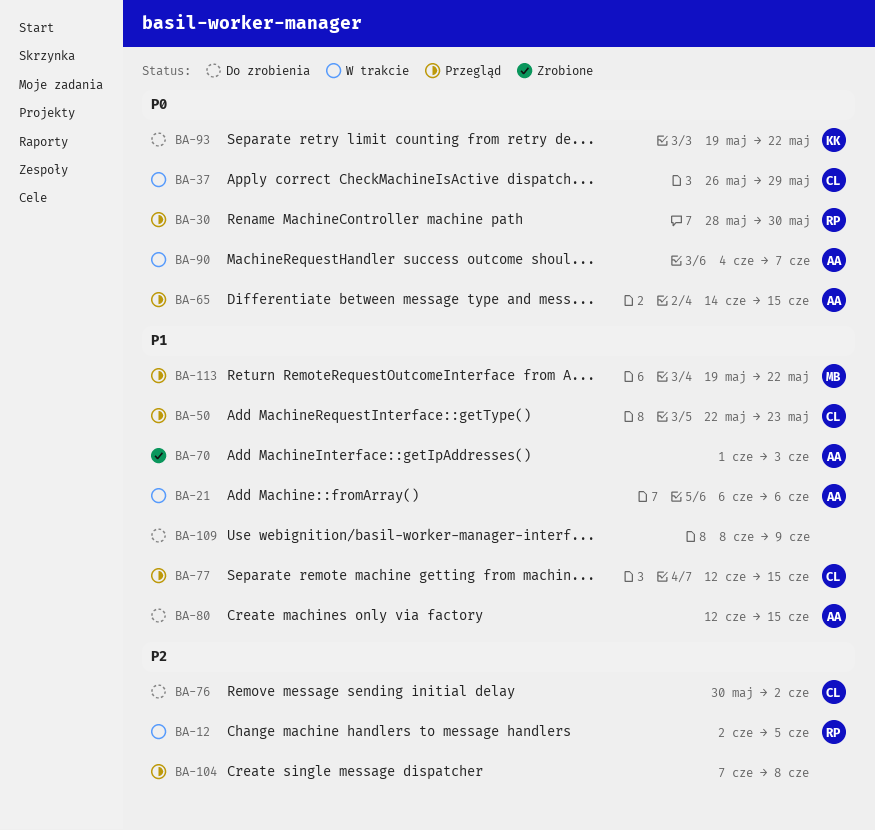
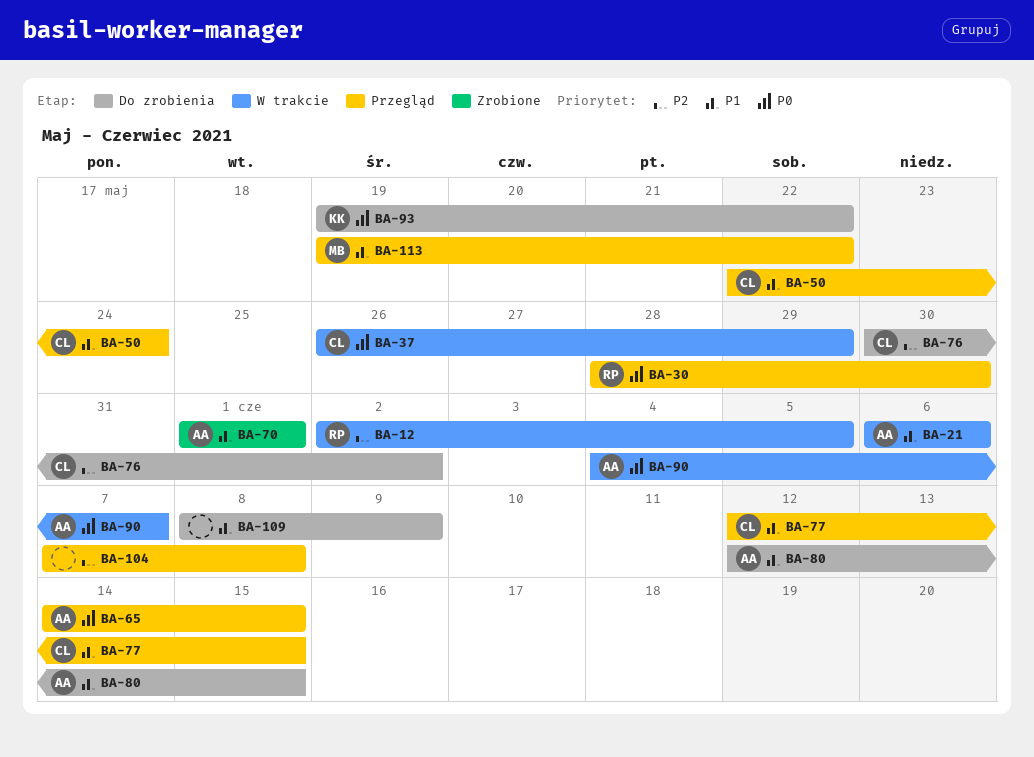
BA-50, due: May 23 -> May 24
BA-70, due: Jun 3 -> Jun 1

